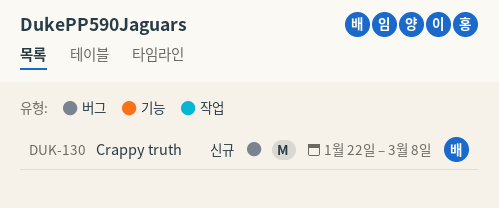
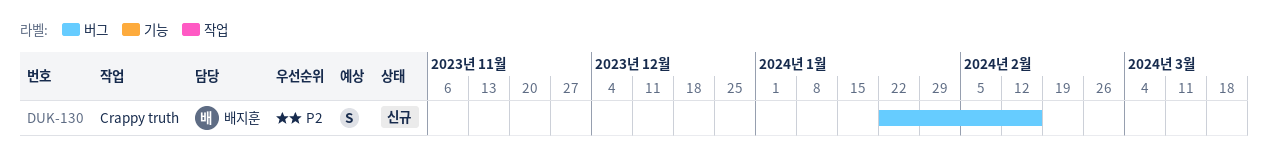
DUK-130, estimate: M -> S
DUK-130, due: Mar 8 -> Feb 16

